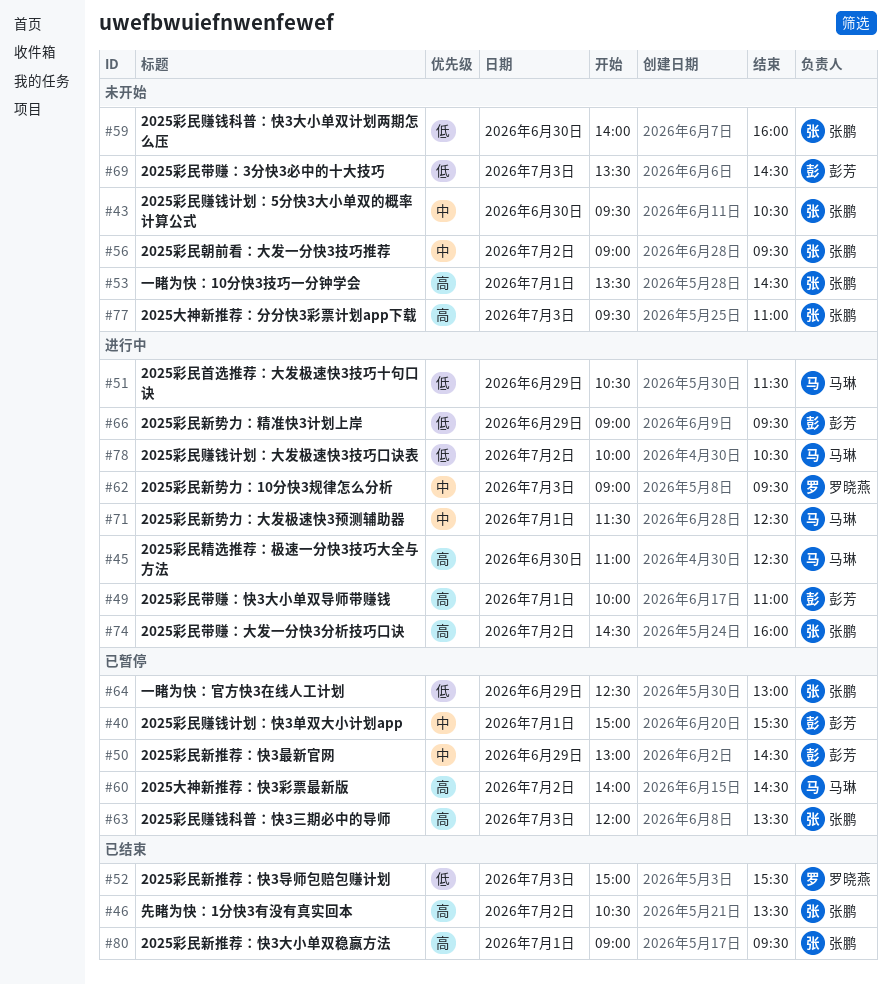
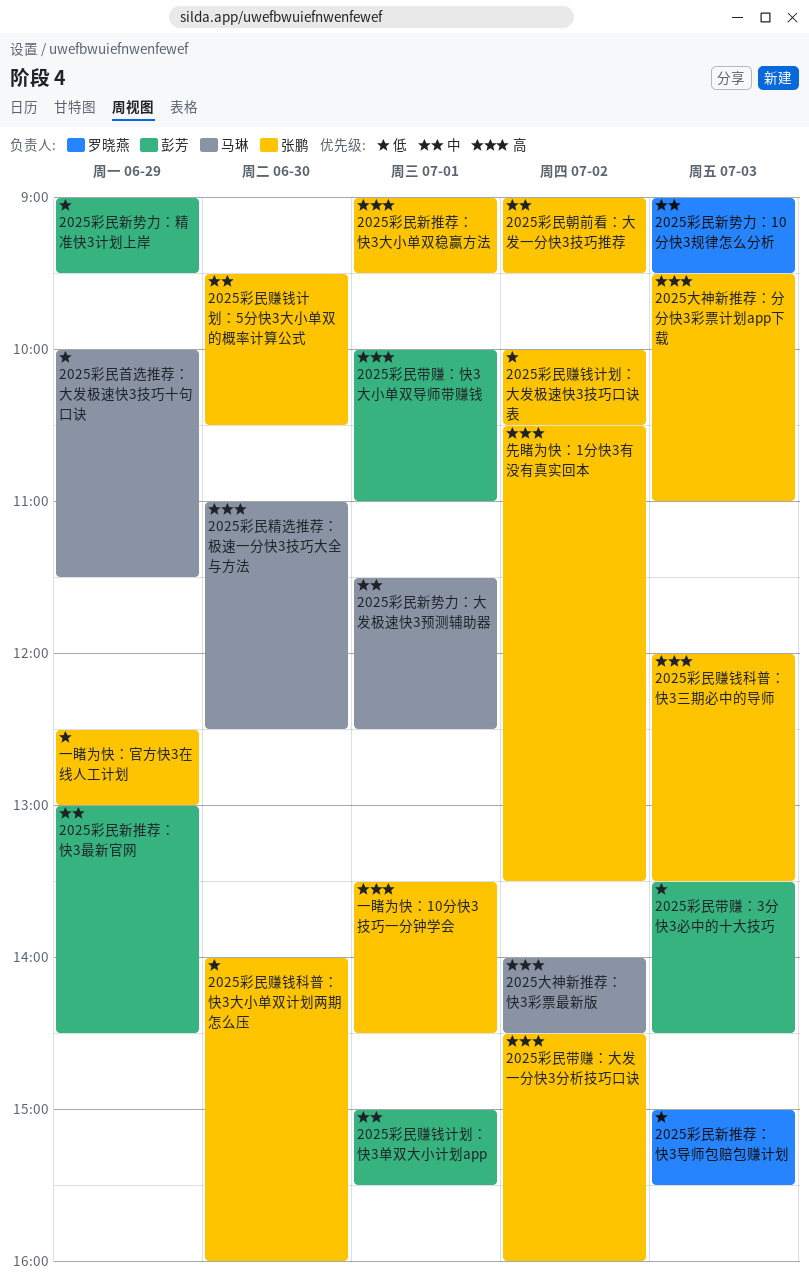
2025彩民赚钱计划：大发极速快3技巧口诀表, owner: 马琳 -> 张鹏
2025彩民首选推荐：大发极速快3技巧十句口诀, begins: 10:30 -> 10:00

